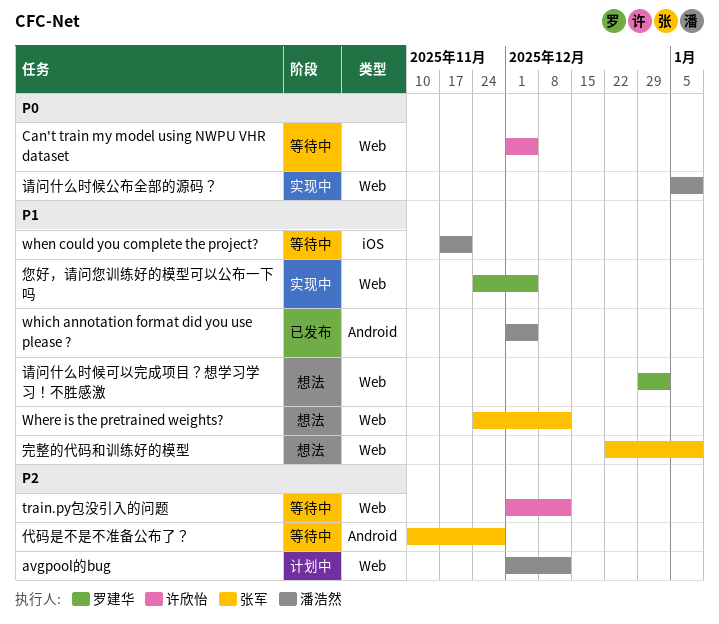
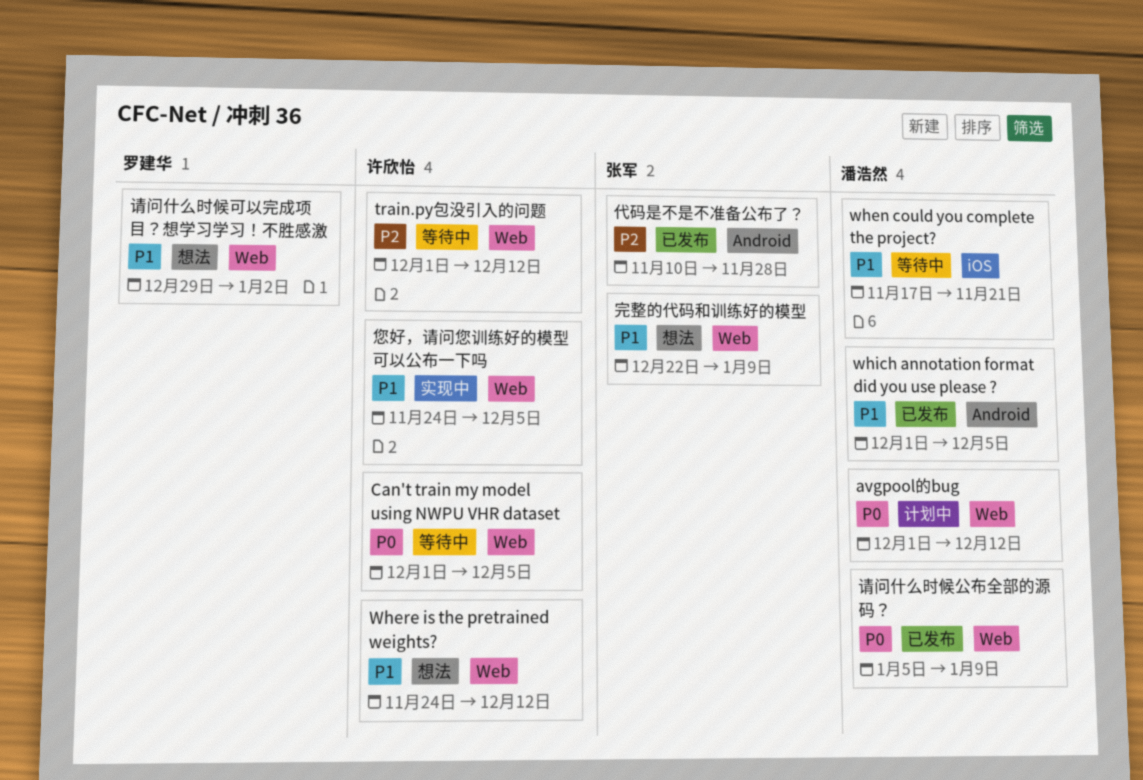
avgpool的bug, priority: P2 -> P0
Where is the pretrained weights?, owner: 张军 -> 许欣怡
代码是不是不准备公布了？, status: 等待中 -> 已发布
您好，请问您训练好的模型可以公布一下吗, owner: 罗建华 -> 许欣怡
请问什么时候公布全部的源码？, status: 实现中 -> 已发布

